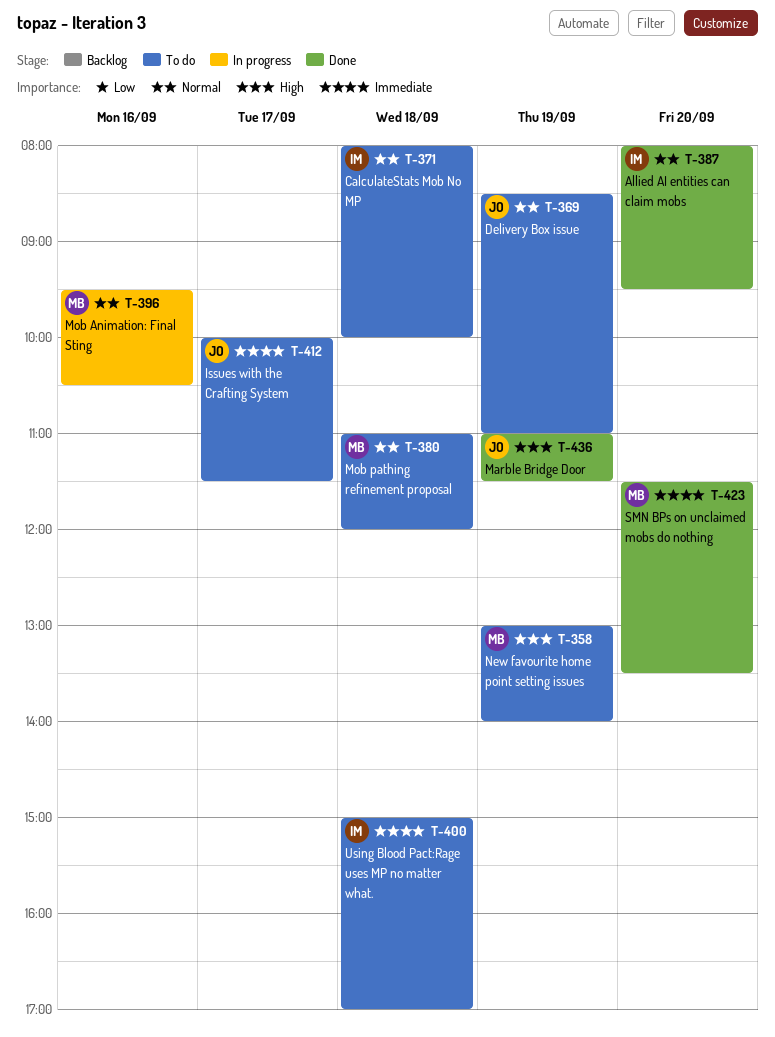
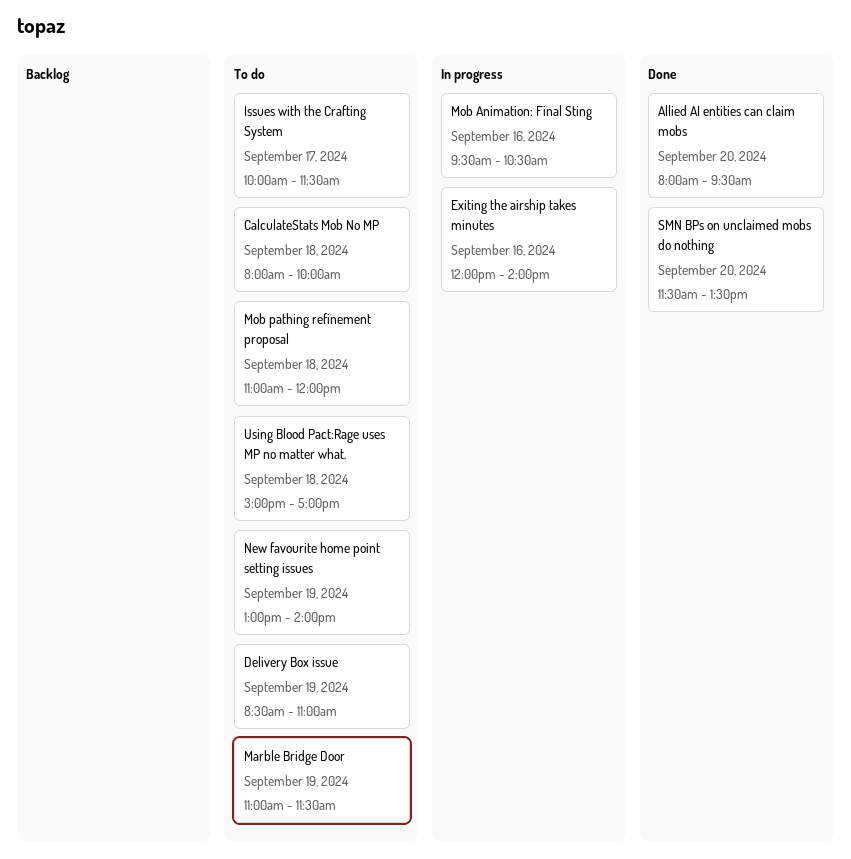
Exiting the airship takes minutes: none -> present
Marble Bridge Door, status: Done -> To do

